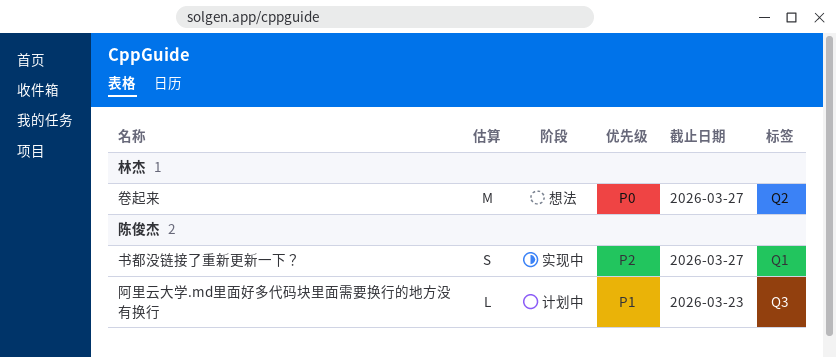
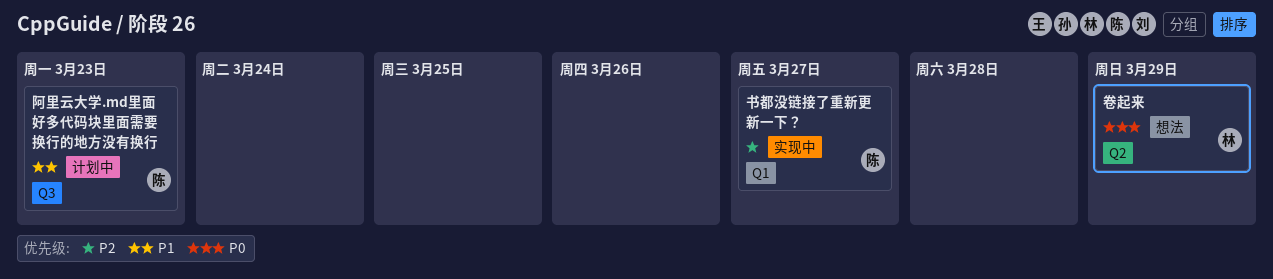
卷起来, due: Mar 27 -> Mar 29

